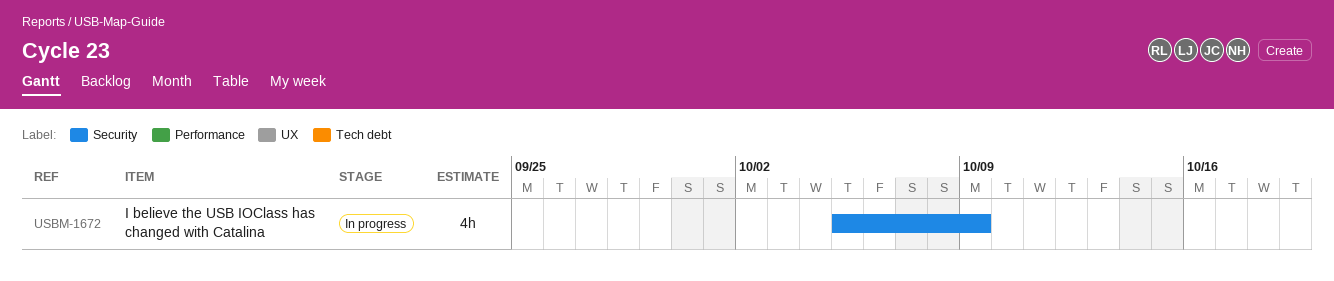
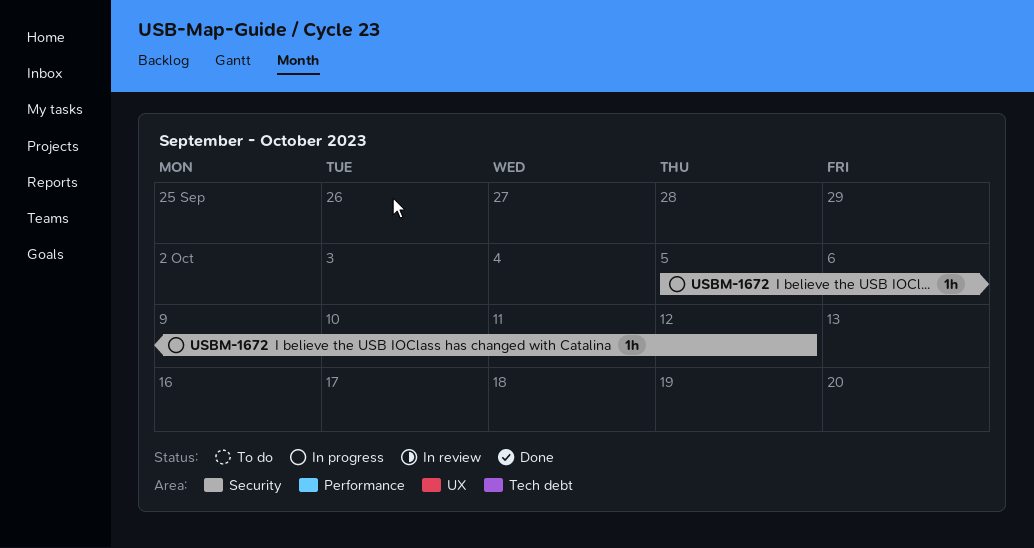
USBM-1672, estimate: 4h -> 1h
USBM-1672, due: Oct 9 -> Oct 12

